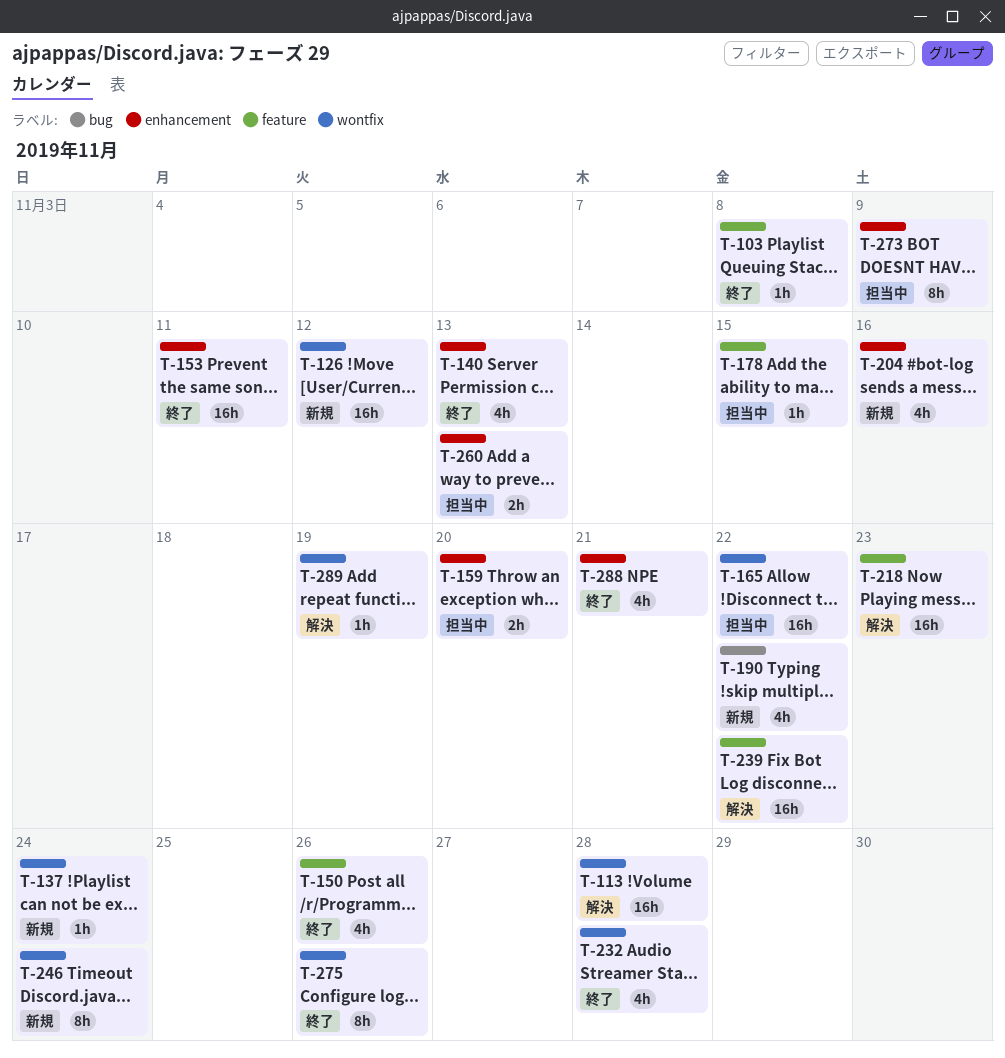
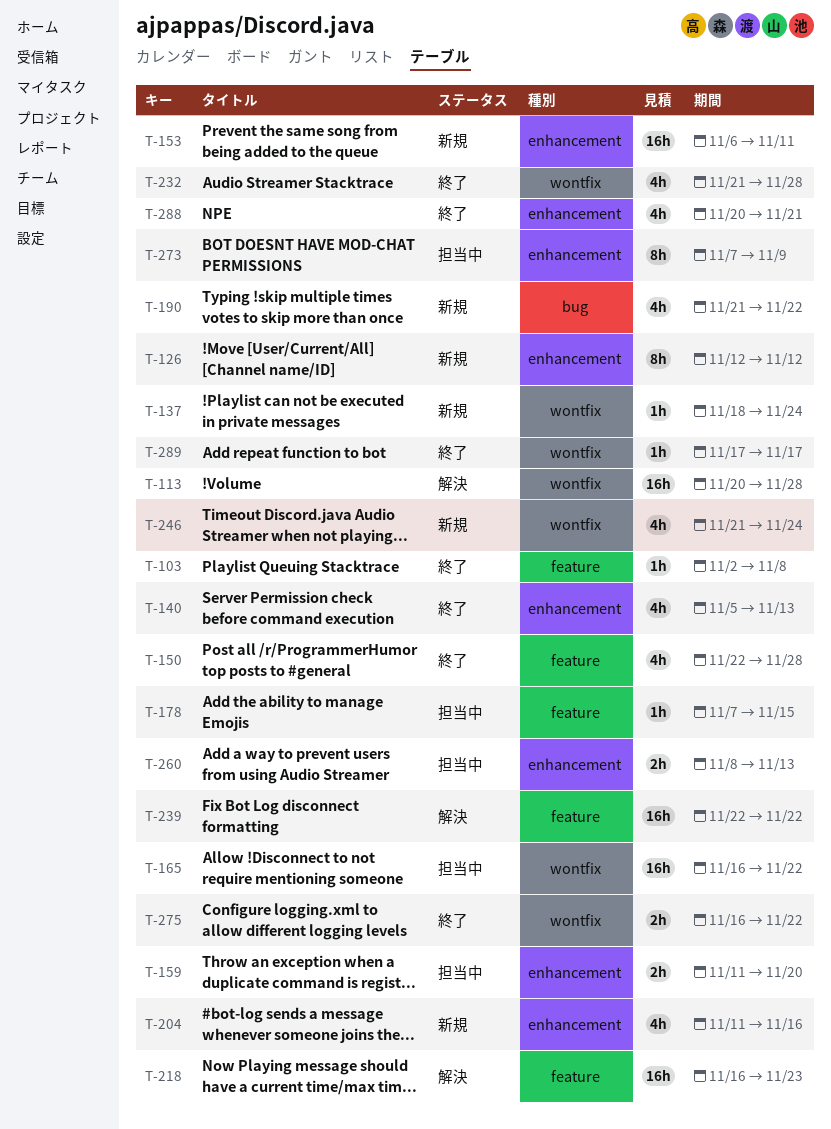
T-126, label: wontfix -> enhancement
T-126, estimate: 16h -> 8h
T-150, due: Nov 26 -> Nov 28
T-153, status: 終了 -> 新規
T-246, estimate: 8h -> 4h
T-275, estimate: 8h -> 2h
T-275, due: Nov 26 -> Nov 22
T-289, status: 解決 -> 終了
T-289, due: Nov 19 -> Nov 17

